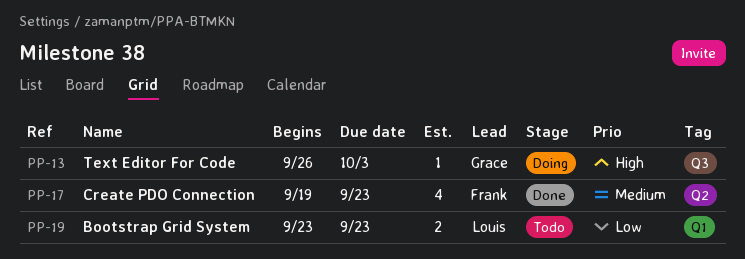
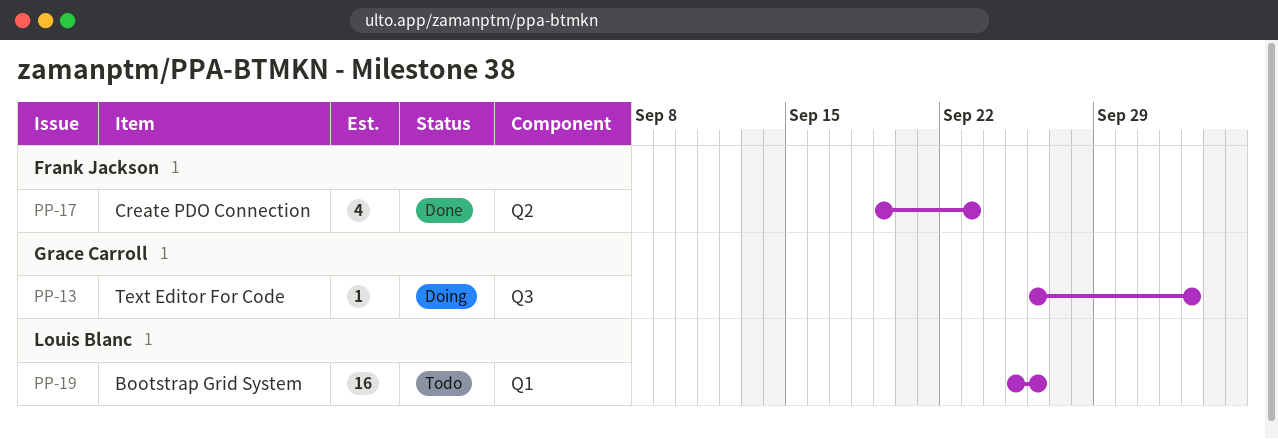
PP-19, estimate: 2 -> 16
PP-19, start: Sep 23 -> Sep 25
PP-19, due: Sep 23 -> Sep 26

